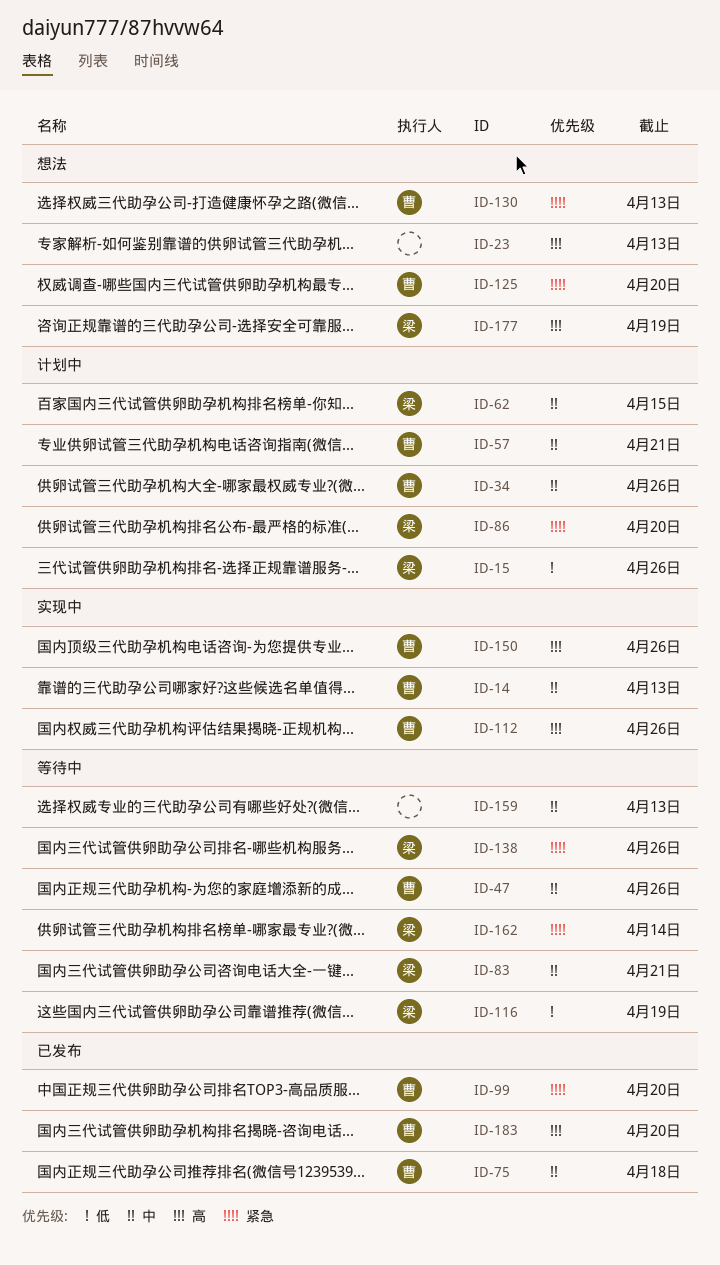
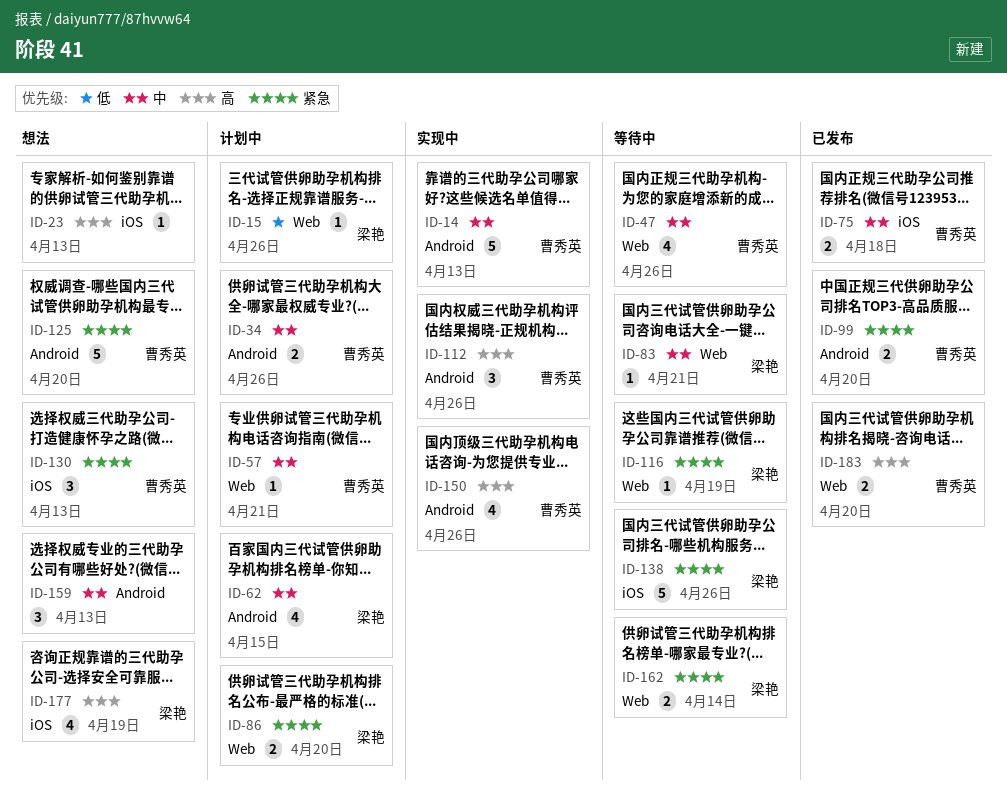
ID-116, priority: 低 -> 紧急
ID-159, status: 等待中 -> 想法

